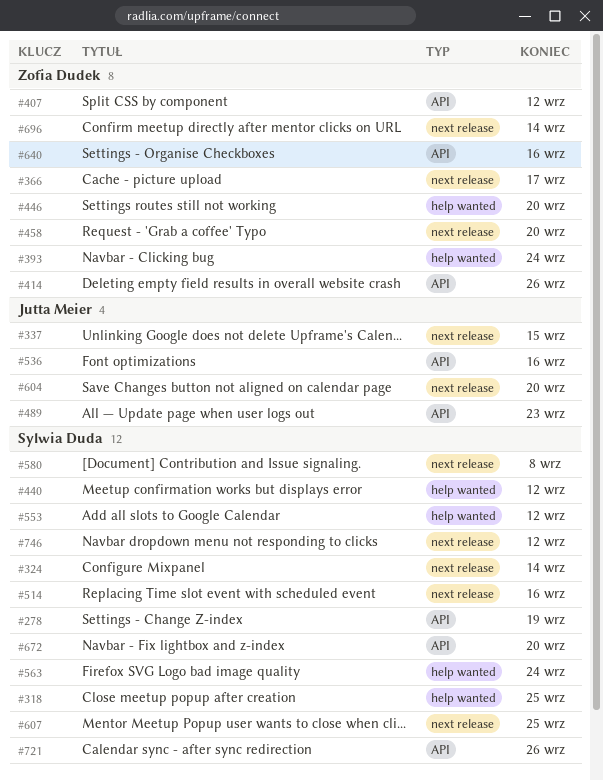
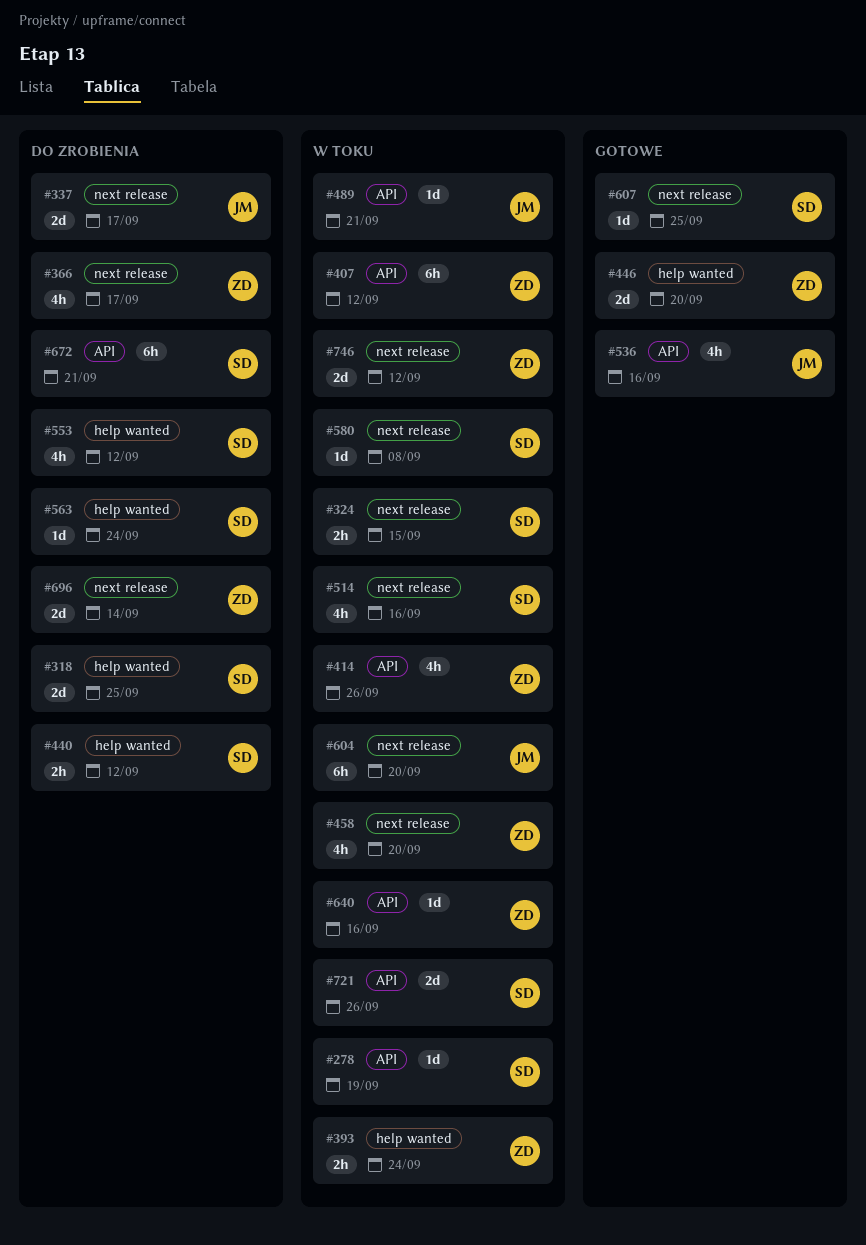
#324, due: Sep 14 -> Sep 15
#337, due: Sep 15 -> Sep 17
#489, due: Sep 23 -> Sep 21
#672, due: Sep 20 -> Sep 21
#746, owner: Sylwia Duda -> Zofia Dudek

